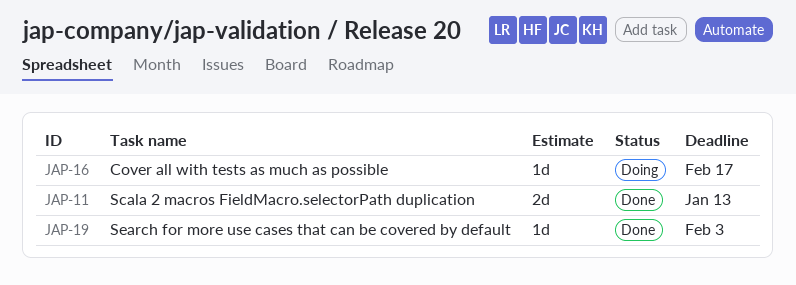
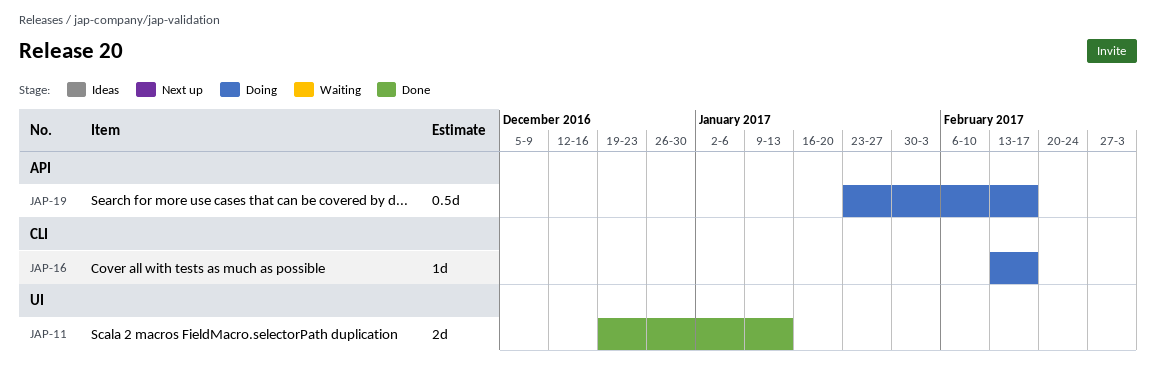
JAP-19, status: Done -> Doing
JAP-19, estimate: 1d -> 0.5d
JAP-19, due: Feb 3 -> Feb 17

